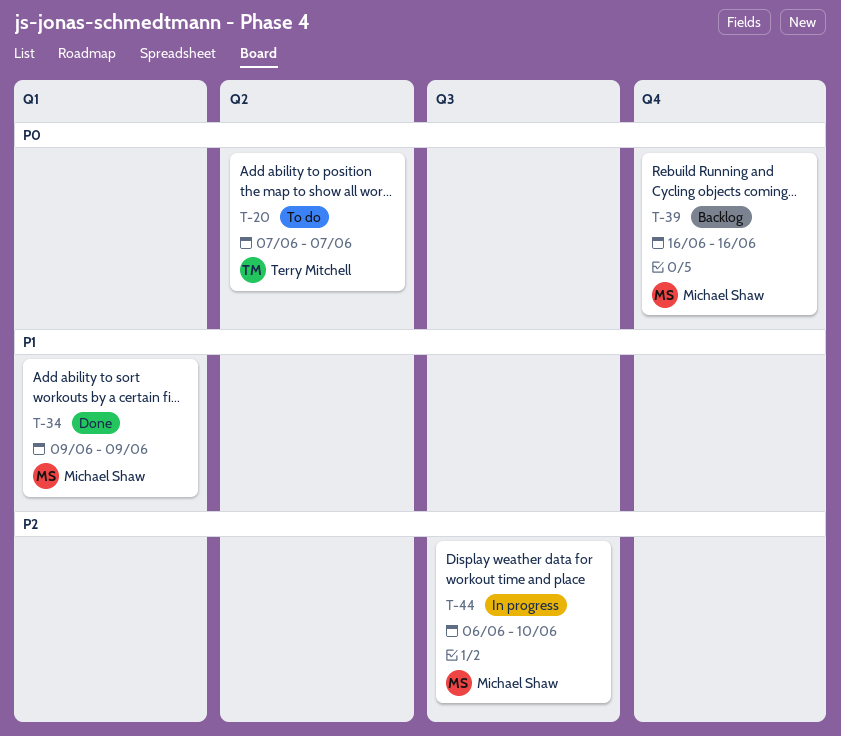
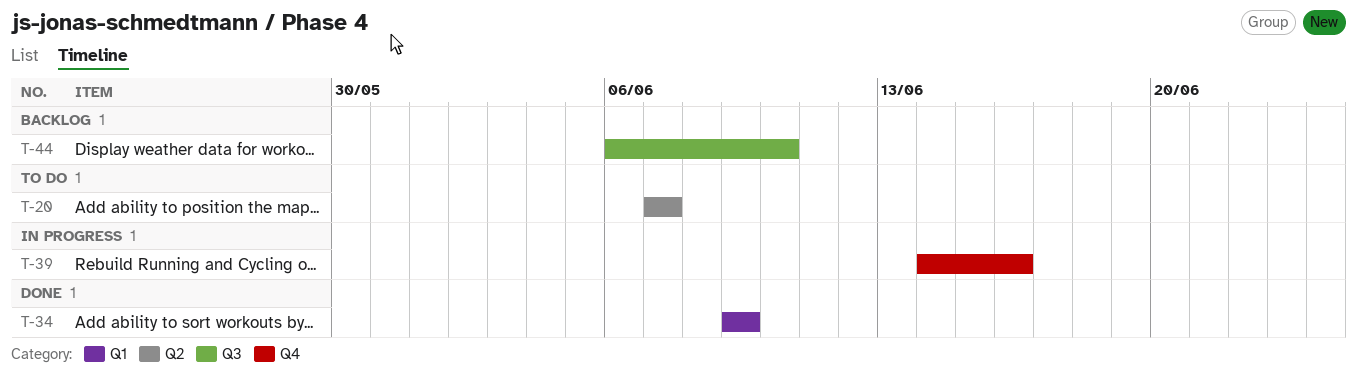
T-39, status: Backlog -> In progress
T-39, start: Jun 16 -> Jun 14
T-44, status: In progress -> Backlog

